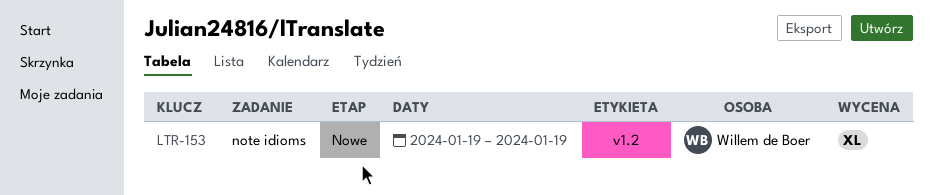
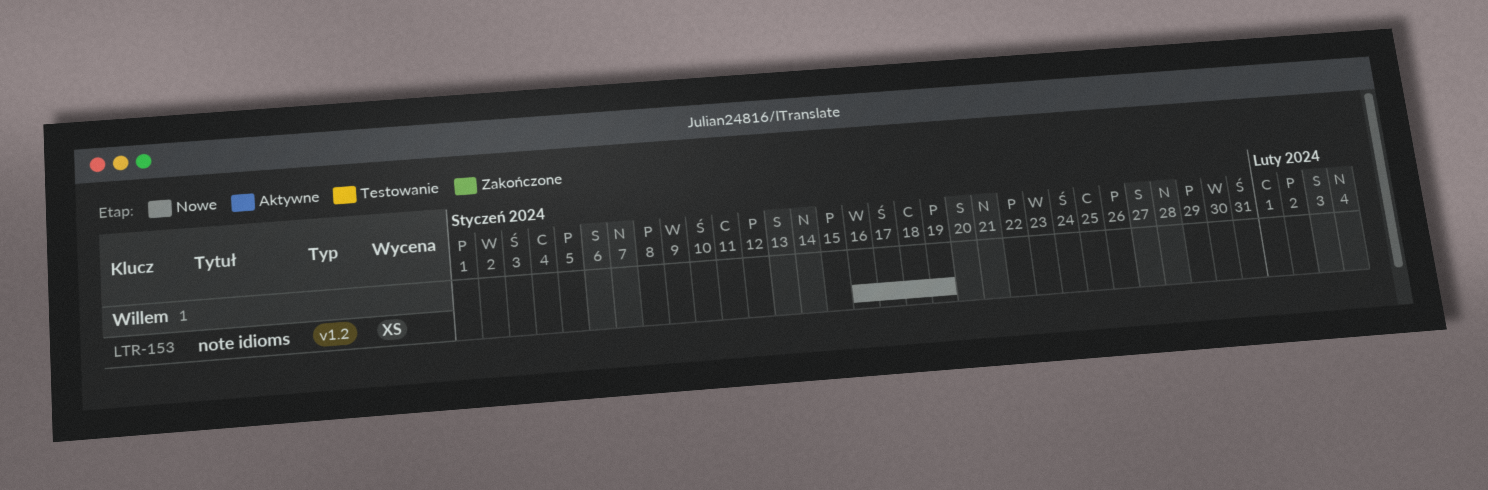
LTR-153, estimate: XL -> XS
LTR-153, start: Jan 19 -> Jan 16

